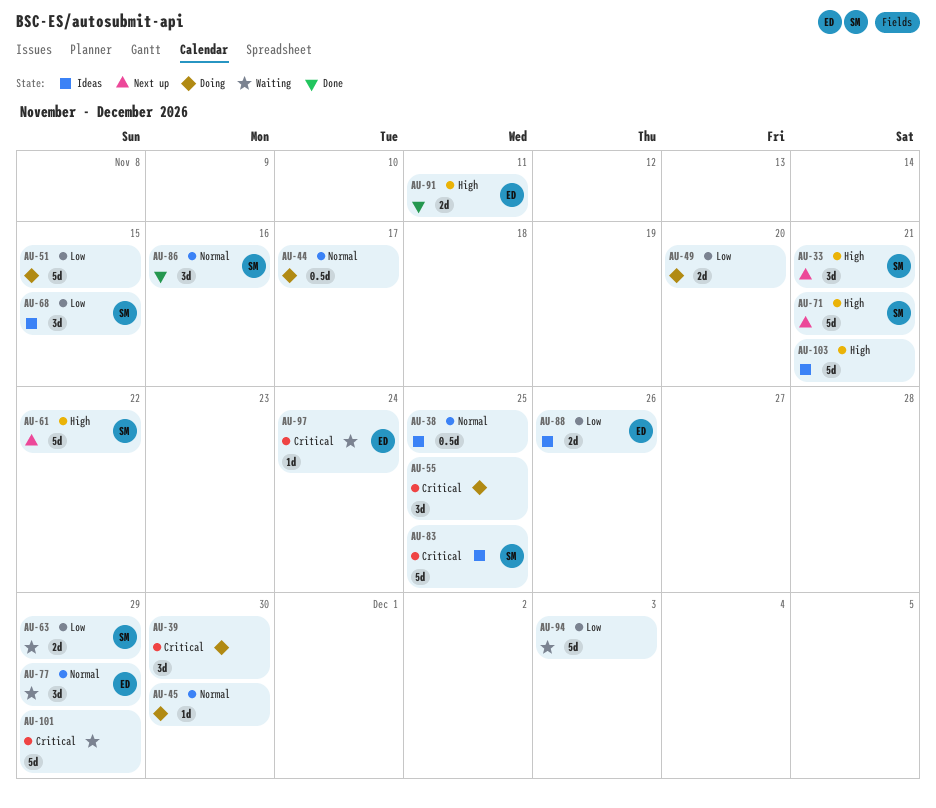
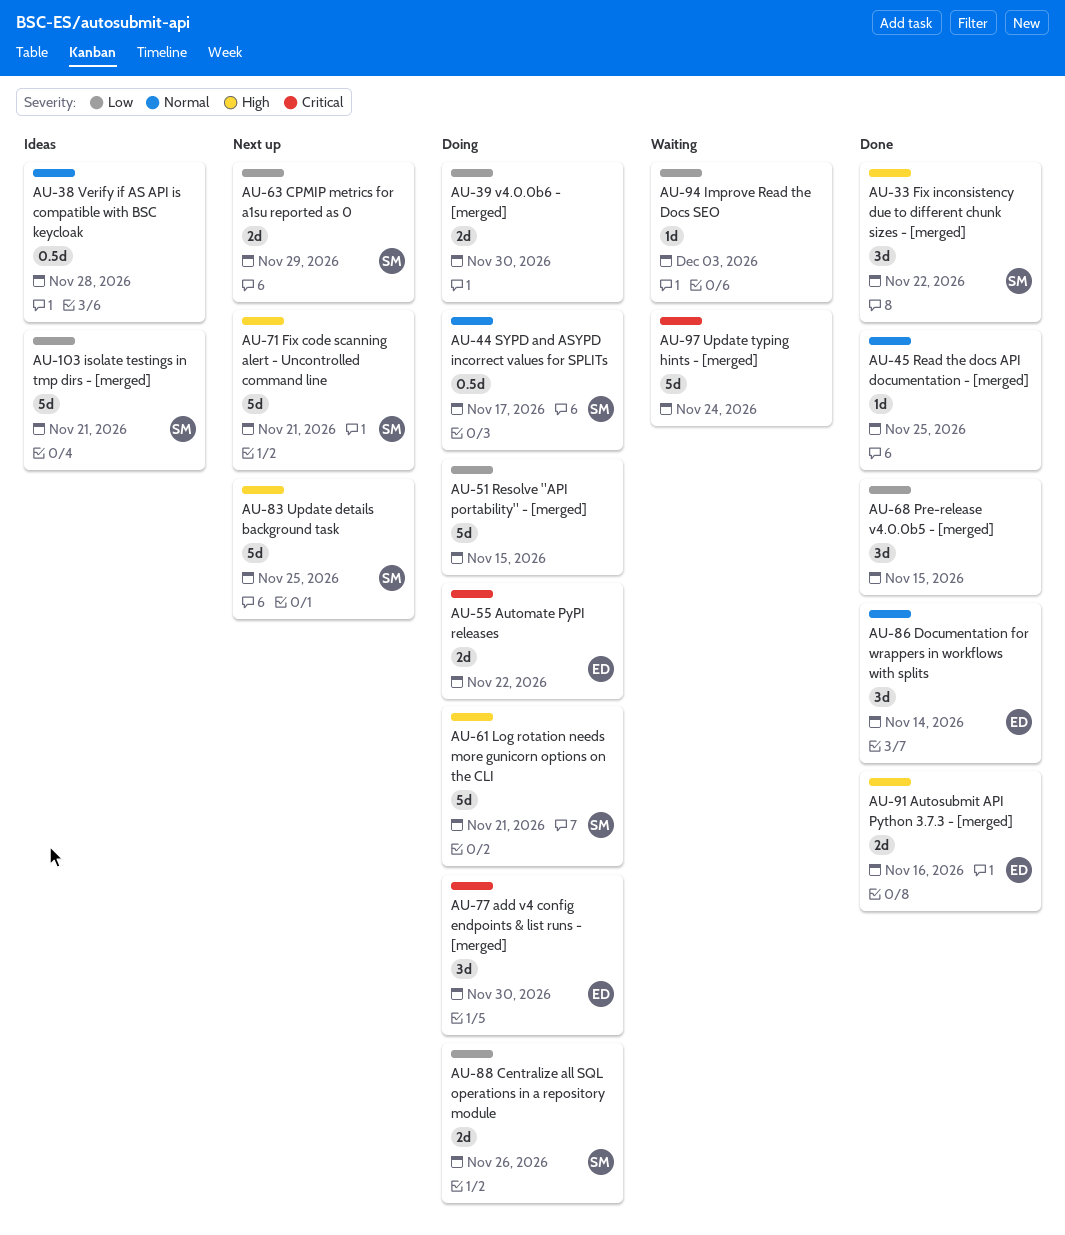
AU-33, status: Next up -> Done
AU-33, due: Nov 21 -> Nov 22
AU-38, due: Nov 25 -> Nov 28
AU-39, priority: Critical -> Low
AU-39, estimate: 3d -> 2d
AU-44, owner: none -> SM
AU-45, status: Doing -> Done
AU-45, due: Nov 30 -> Nov 25
AU-49: present -> none
AU-55, owner: none -> ED
AU-55, estimate: 3d -> 2d
AU-55, due: Nov 25 -> Nov 22
AU-61, status: Next up -> Doing
AU-61, due: Nov 22 -> Nov 21
AU-63, status: Waiting -> Next up
AU-68, status: Ideas -> Done
AU-68, owner: SM -> none
AU-77, status: Waiting -> Doing
AU-77, priority: Normal -> Critical
AU-77, due: Nov 29 -> Nov 30
AU-83, status: Ideas -> Next up
AU-83, priority: Critical -> High
AU-86, owner: SM -> ED
AU-86, due: Nov 16 -> Nov 14
AU-88, status: Ideas -> Doing
AU-88, owner: ED -> SM
AU-91, due: Nov 11 -> Nov 16
AU-94, estimate: 5d -> 1d
AU-97, owner: ED -> none
AU-97, estimate: 1d -> 5d
AU-101: present -> none
AU-103, owner: none -> SM
AU-103, priority: High -> Low

